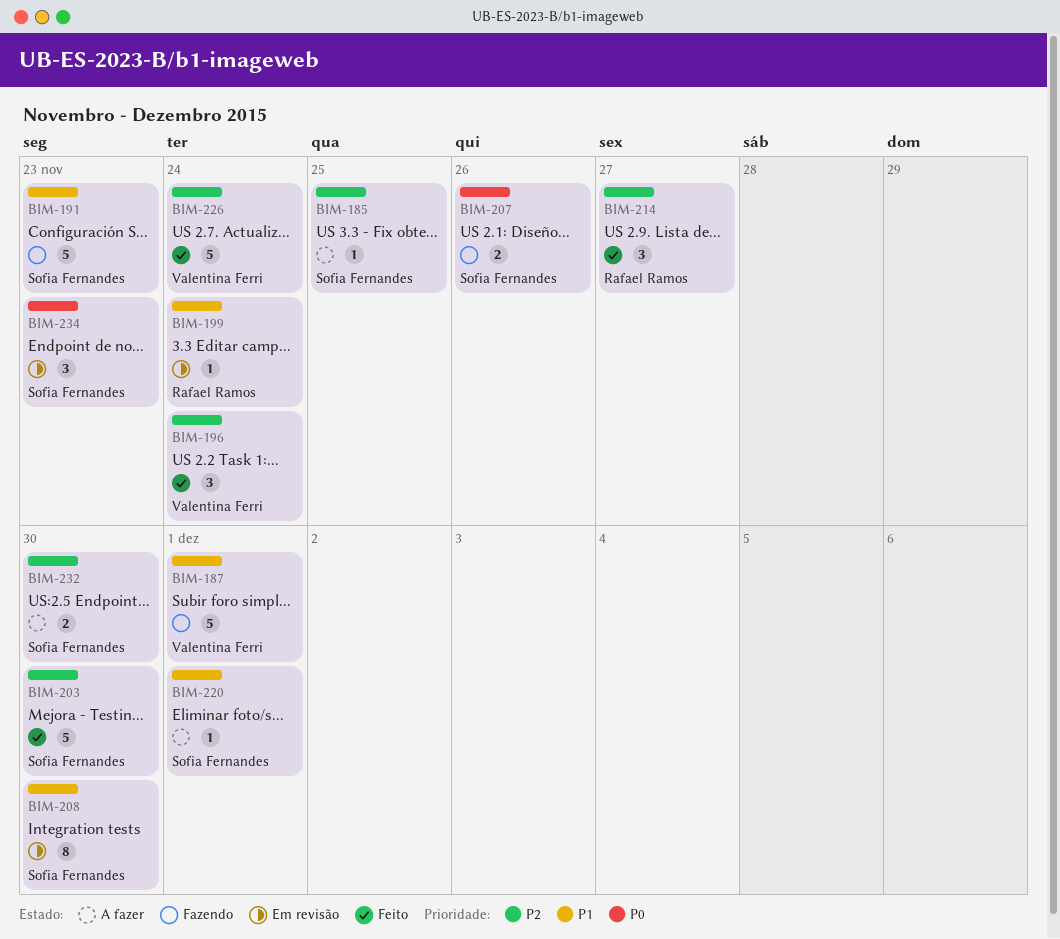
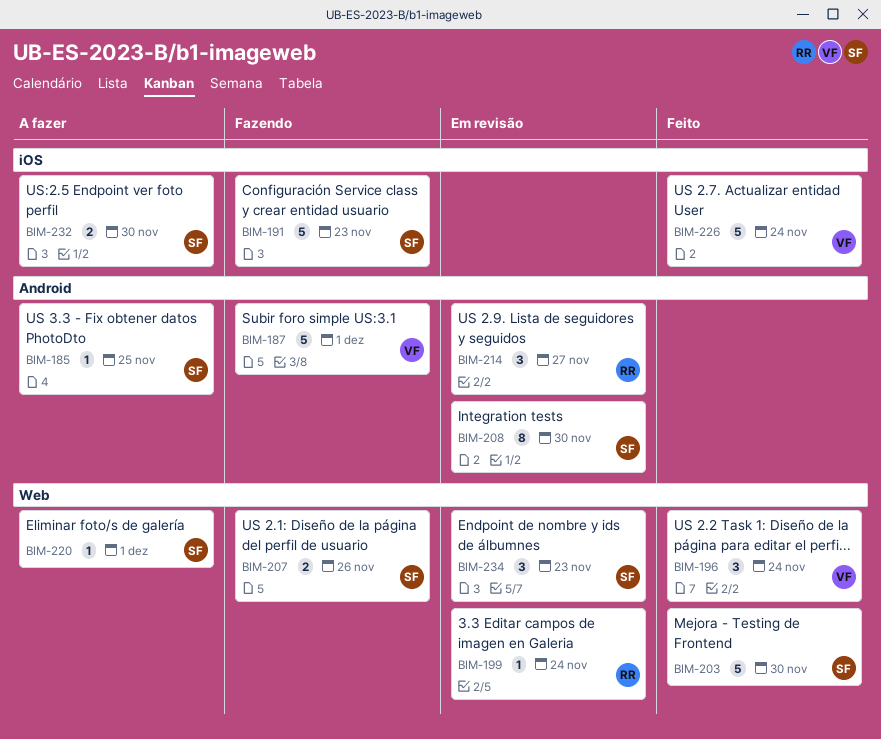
BIM-214, status: Feito -> Em revisão

